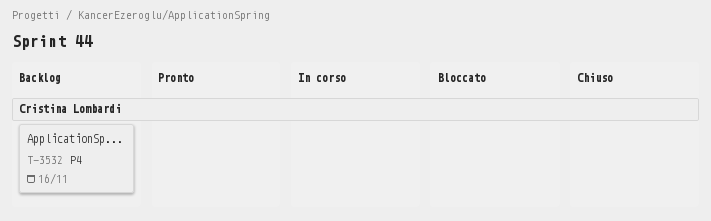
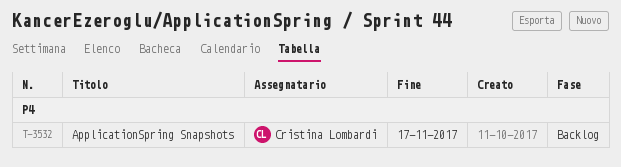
T-3532, due: Nov 16 -> Nov 17

